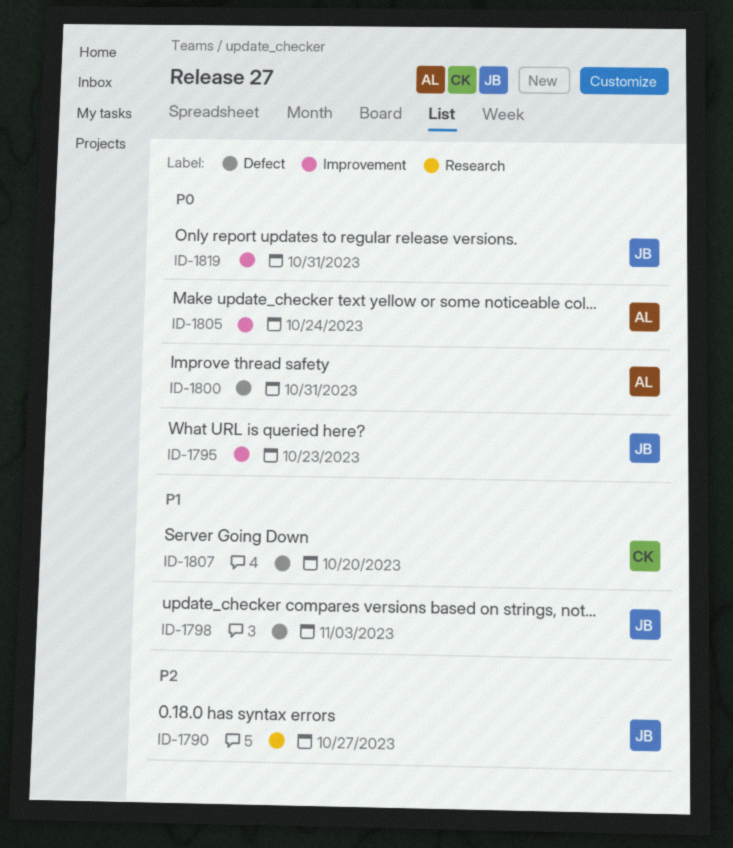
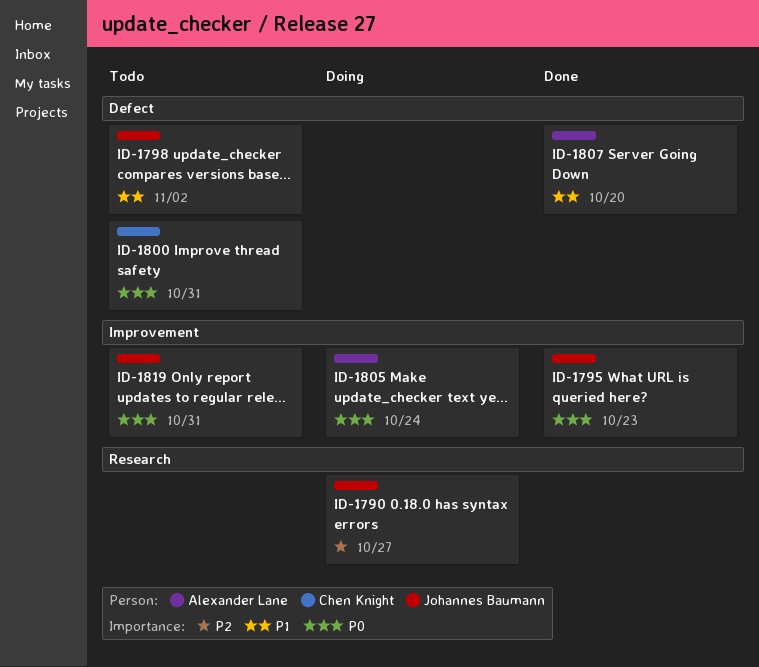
ID-1798, due: Nov 3 -> Nov 2
ID-1800, owner: Alexander Lane -> Chen Knight
ID-1807, owner: Chen Knight -> Alexander Lane

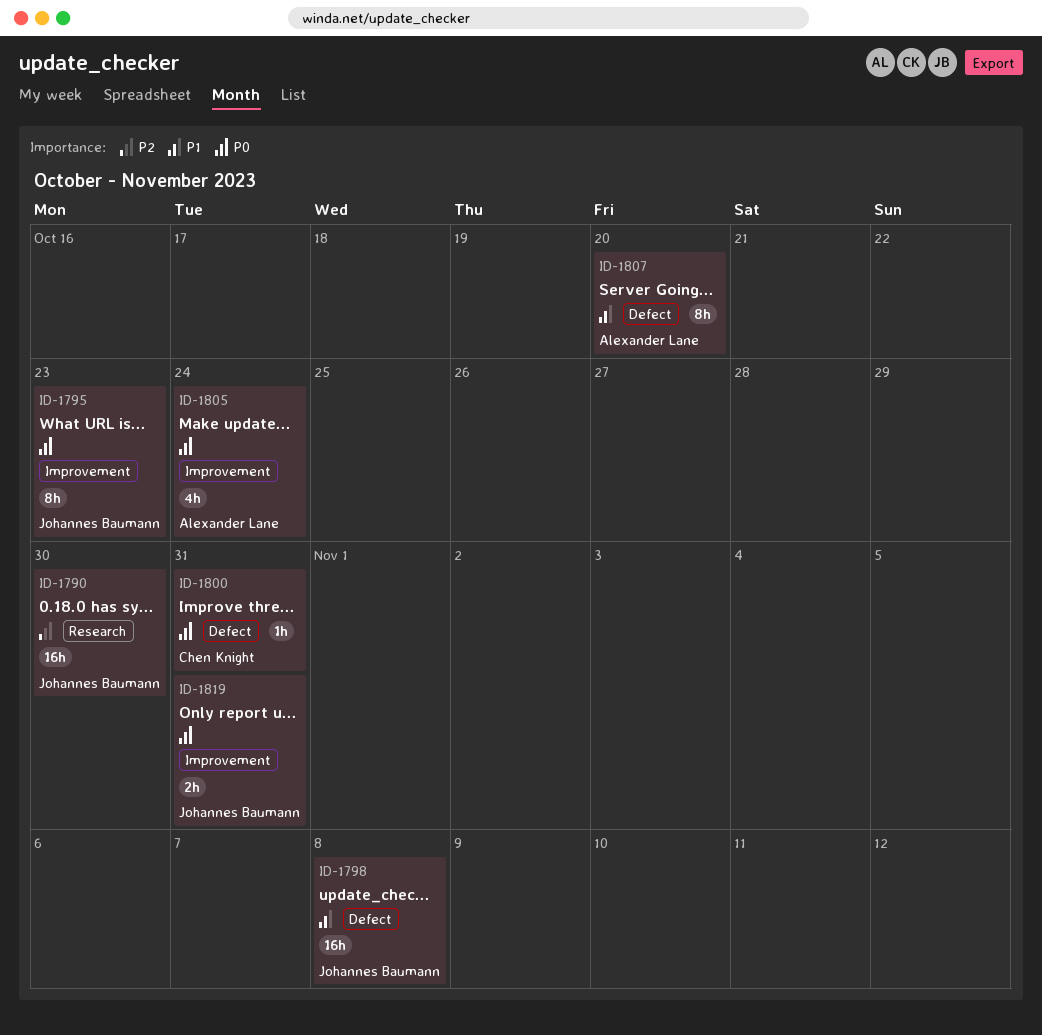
ID-1790, due: Oct 27 -> Oct 30
ID-1798, due: Nov 2 -> Nov 8

